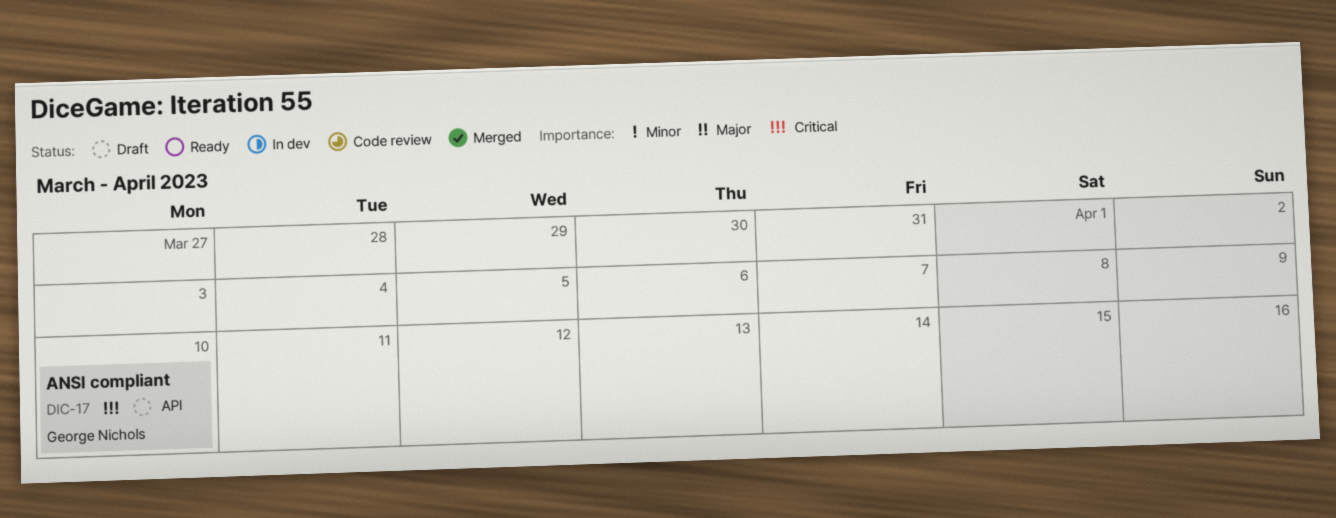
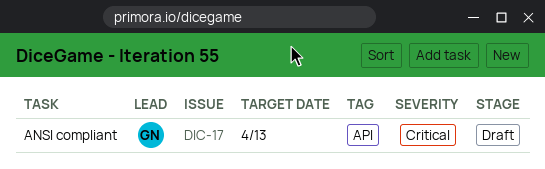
DIC-17, due: Apr 10 -> Apr 13

